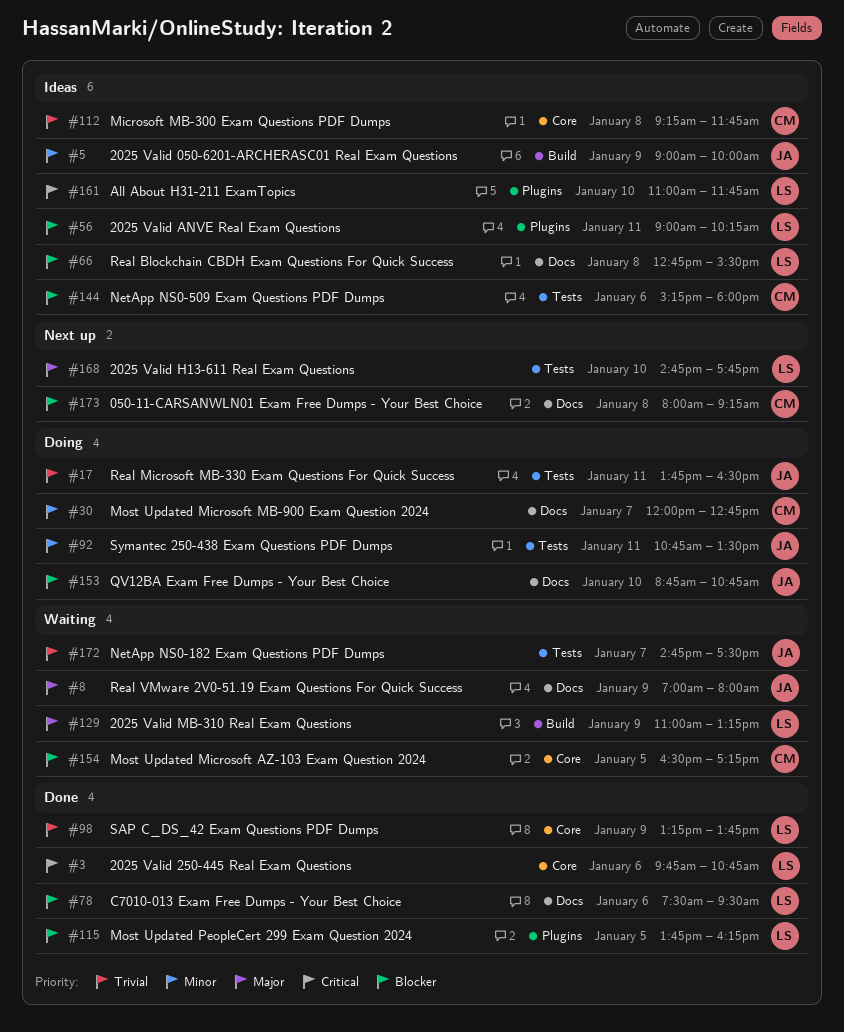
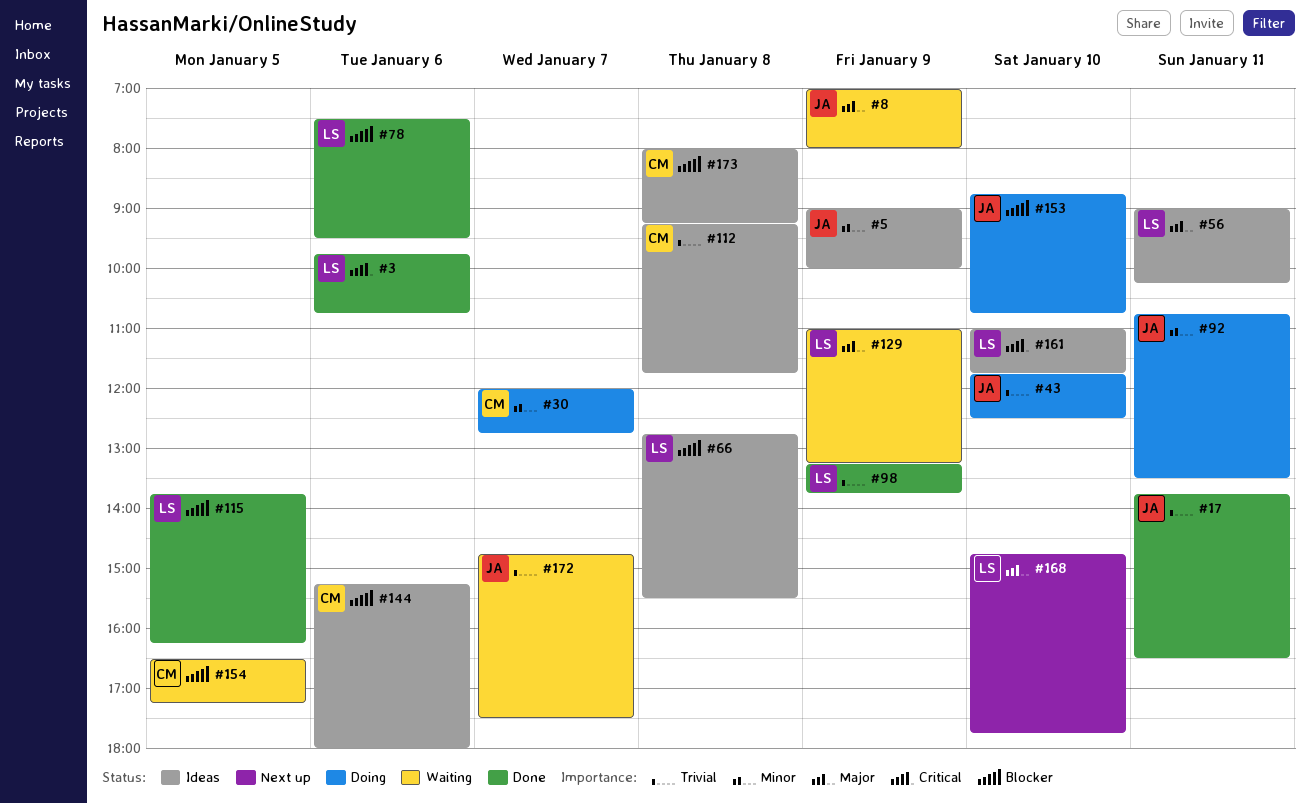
#17, status: Doing -> Done
#43: none -> present
#56, priority: Blocker -> Major
#173, status: Next up -> Ideas

